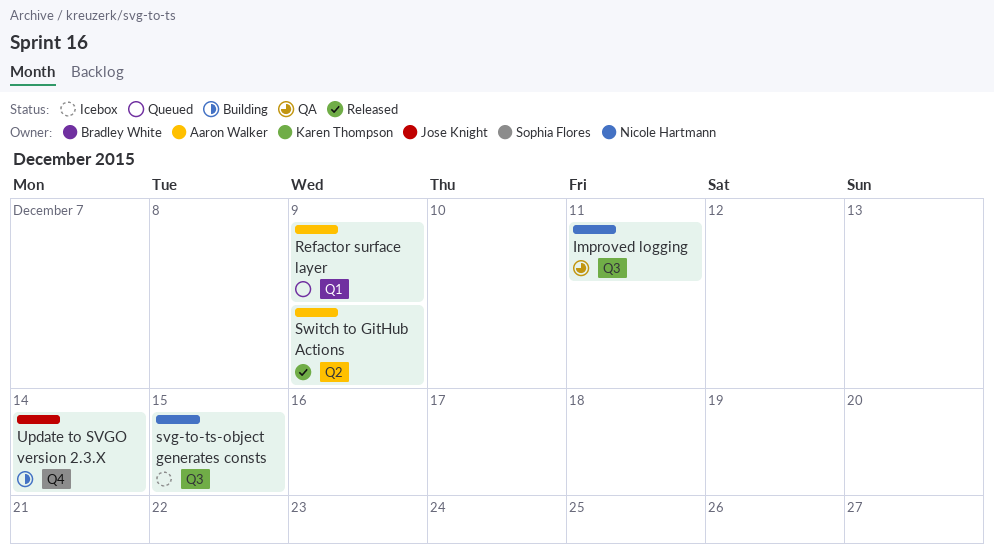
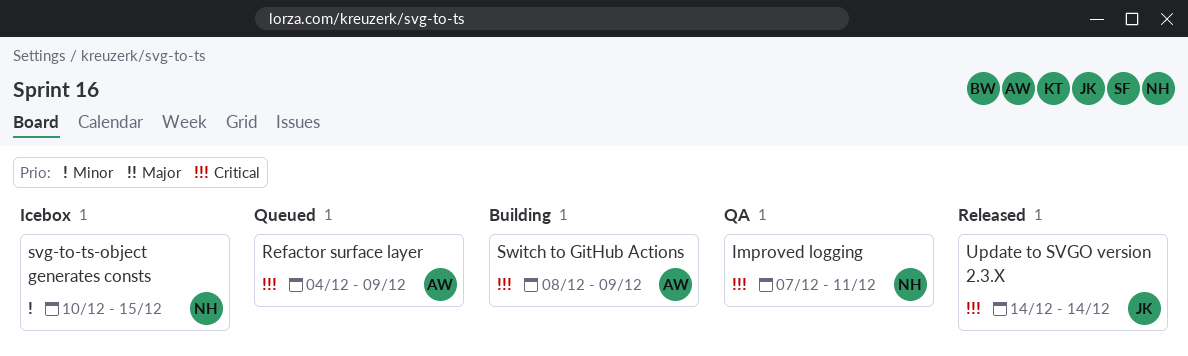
Switch to GitHub Actions, status: Released -> Building
Update to SVGO version 2.3.X, status: Building -> Released

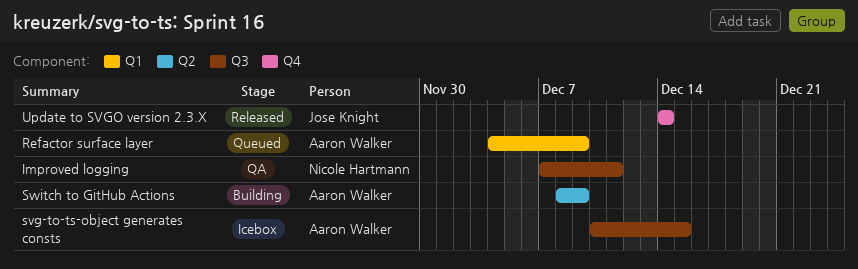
svg-to-ts-object generates consts, owner: Nicole Hartmann -> Aaron Walker

